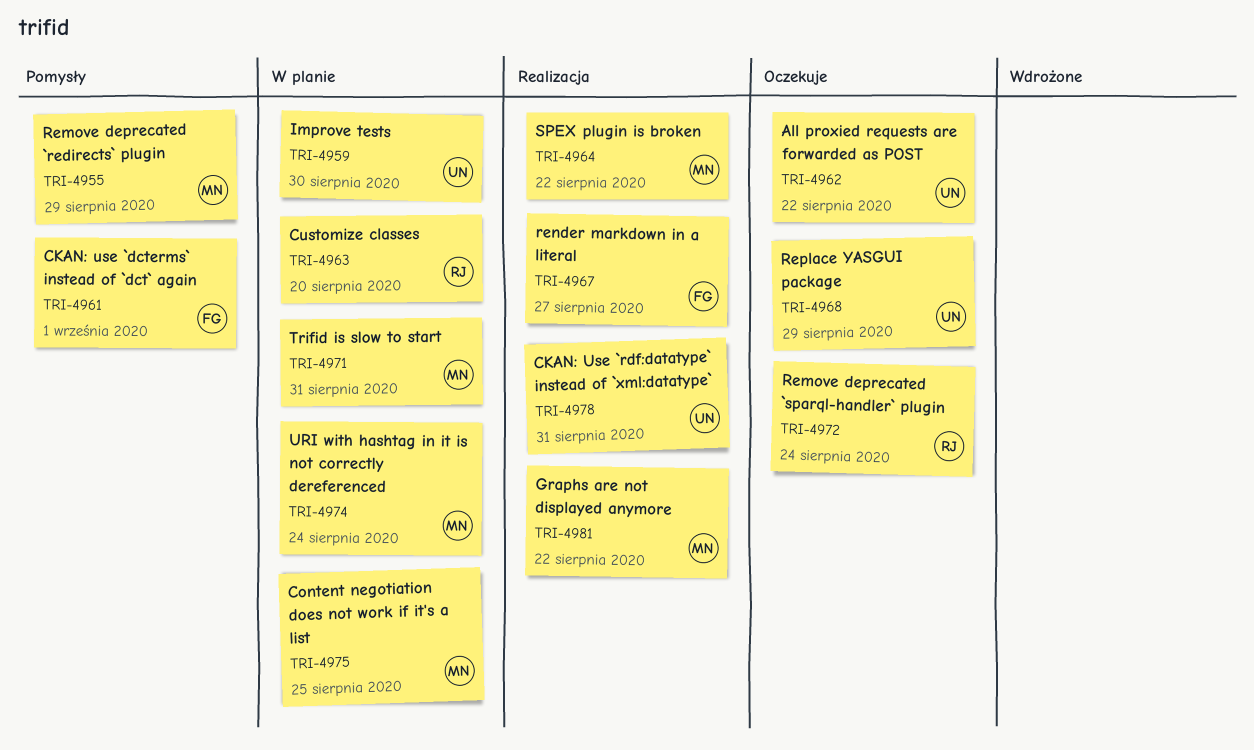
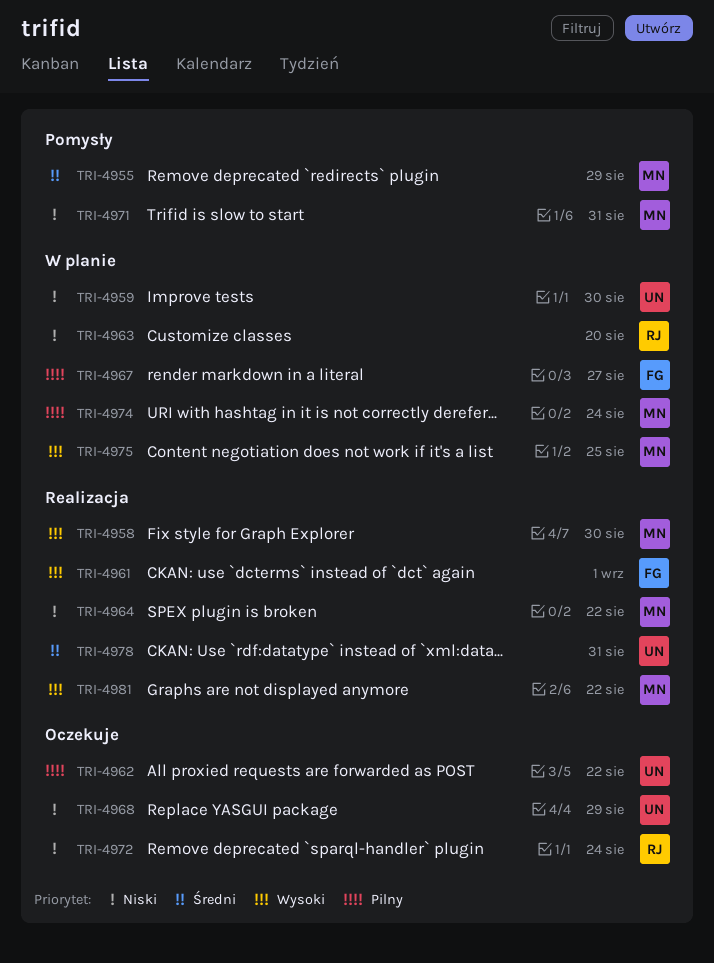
TRI-4958: none -> present
TRI-4961, status: Pomysły -> Realizacja
TRI-4967, status: Realizacja -> W planie
TRI-4971, status: W planie -> Pomysły

